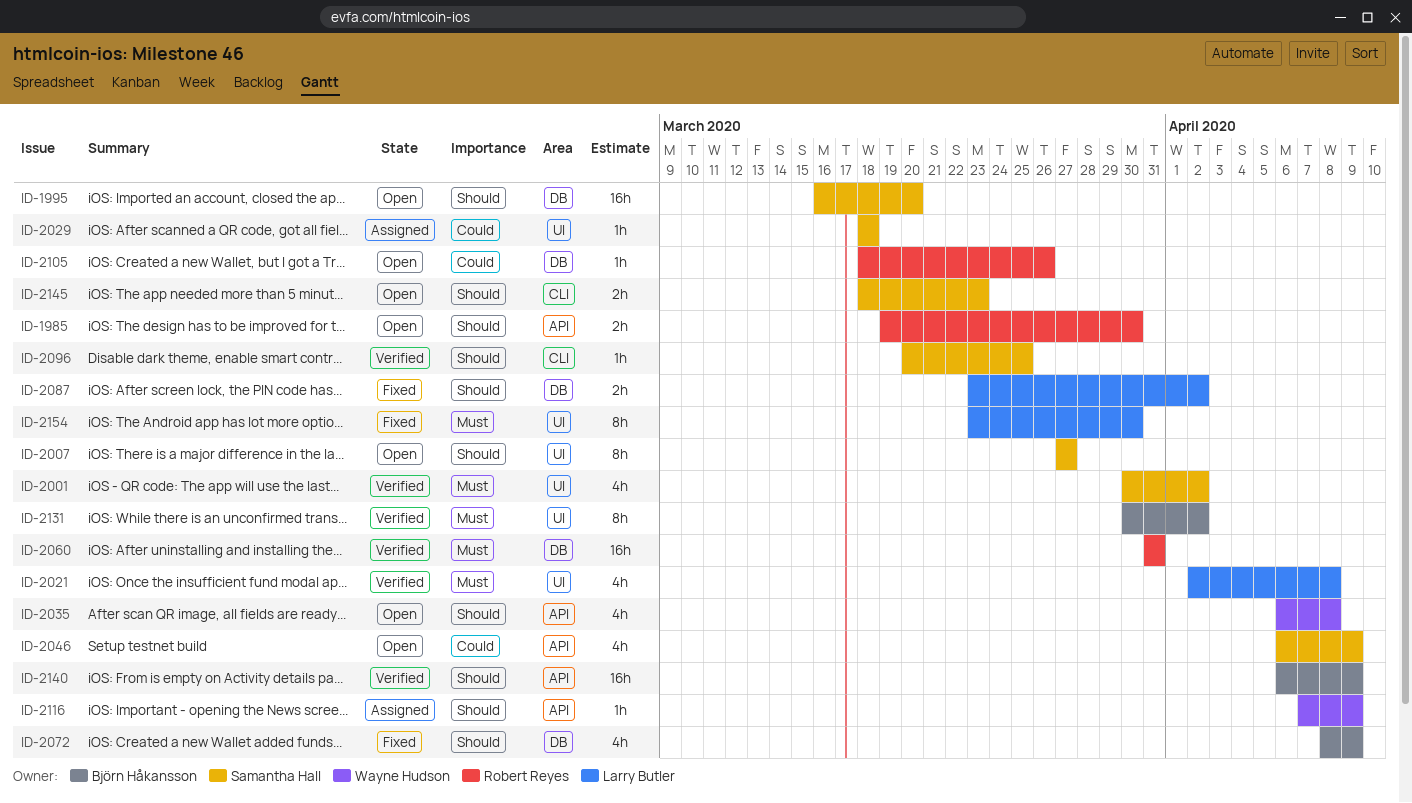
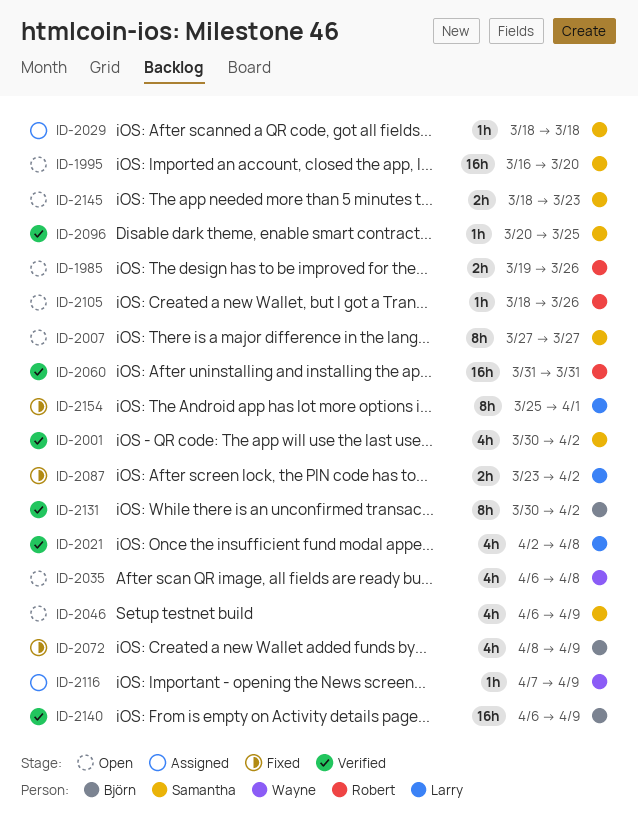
ID-1985, due: Mar 30 -> Mar 26
ID-2154, start: Mar 23 -> Mar 25
ID-2154, due: Mar 30 -> Apr 1

